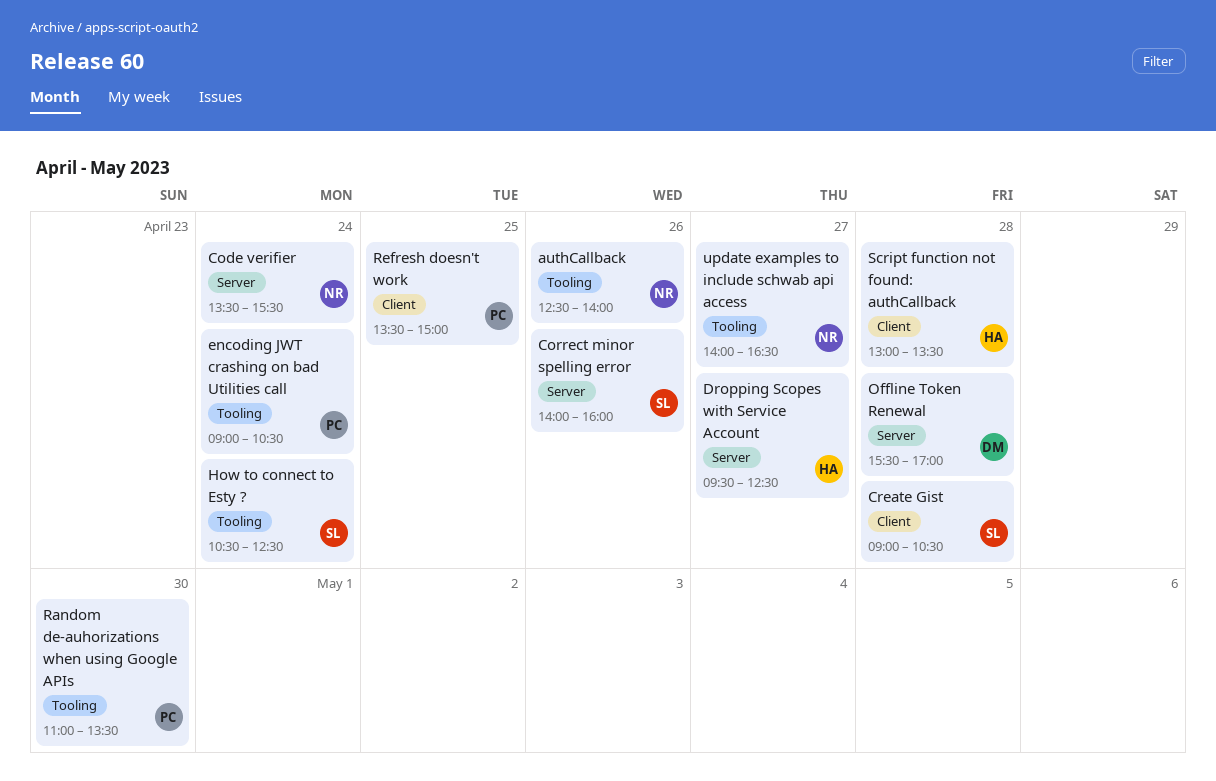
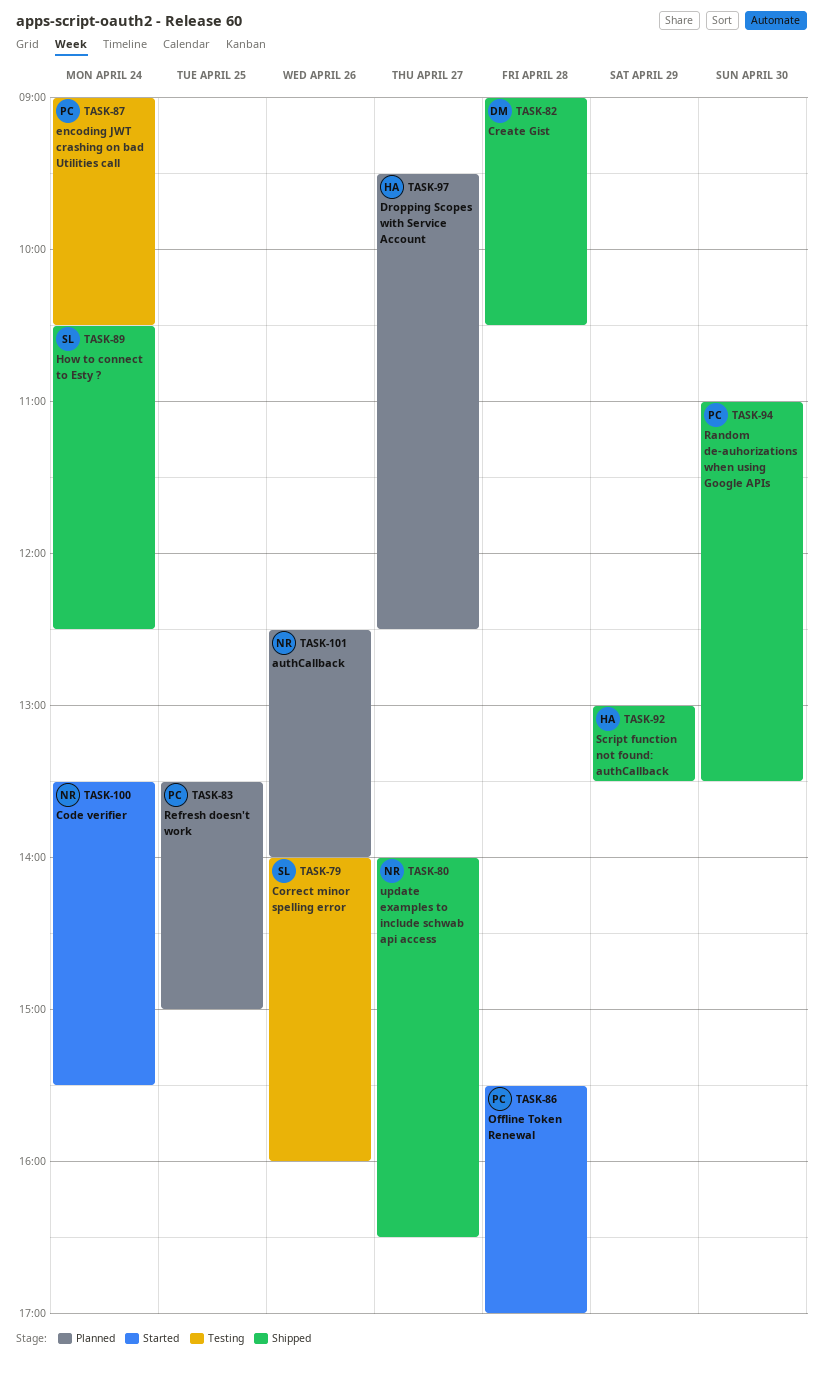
Create Gist, owner: SL -> DM
Offline Token Renewal, owner: DM -> PC
Script function not found: authCallback, day: Apr 28 -> Apr 29

